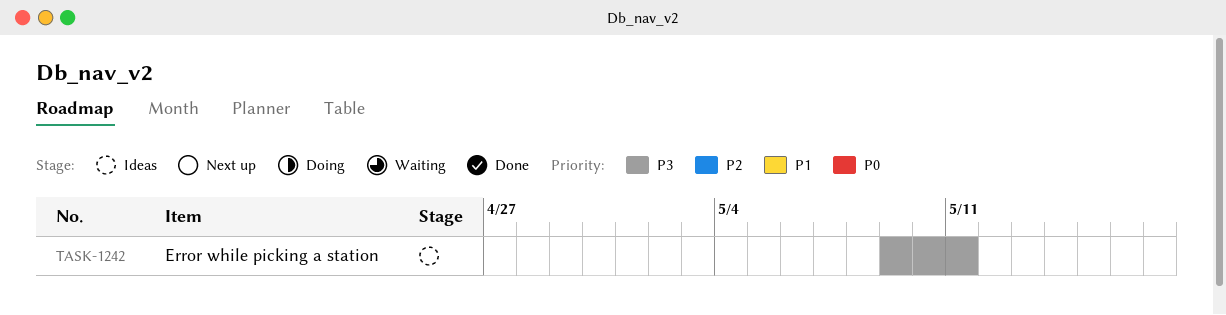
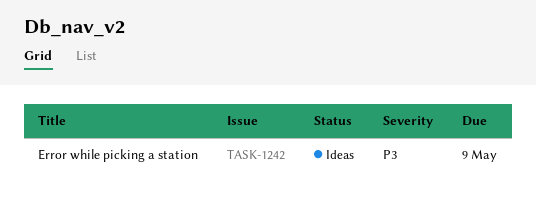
TASK-1242, due: May 11 -> May 9

